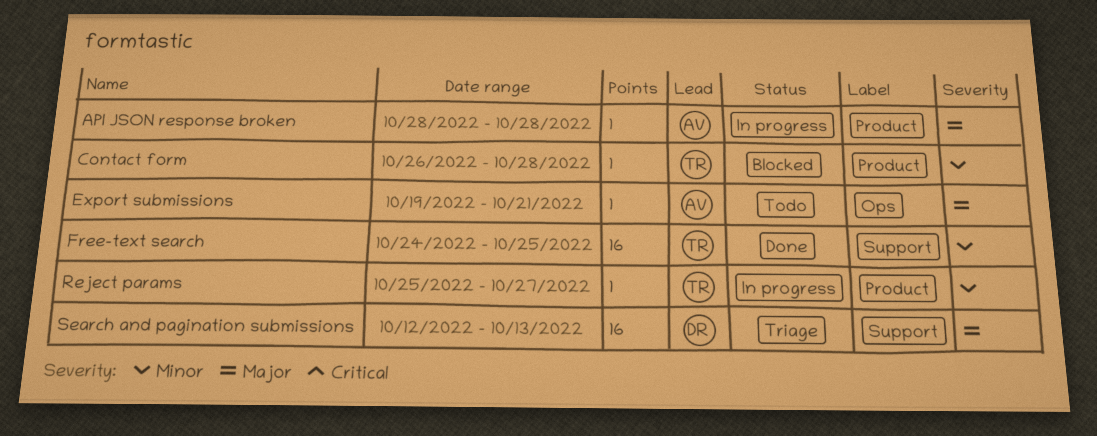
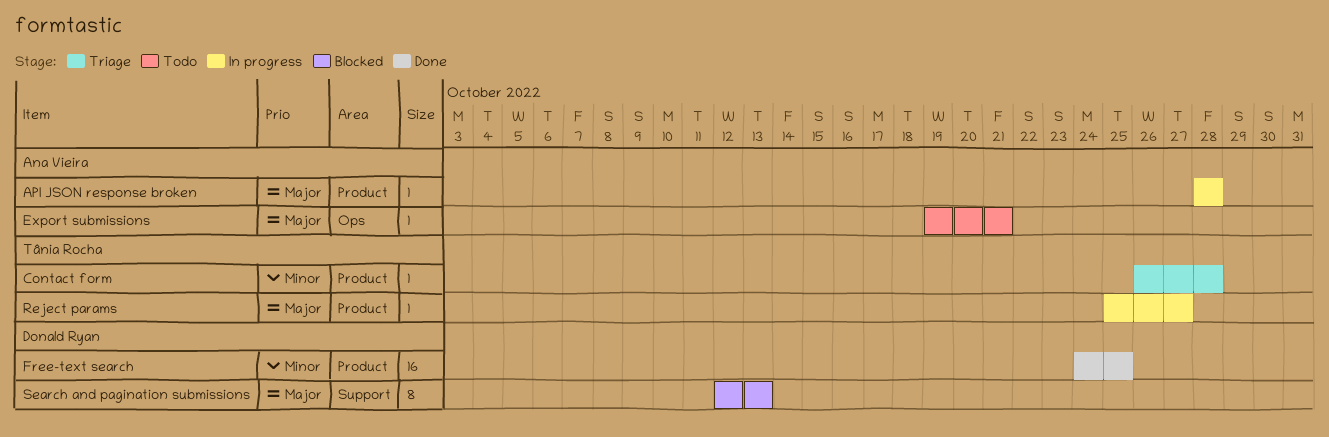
Contact form, status: Blocked -> Triage
Free-text search, owner: Tânia Rocha -> Donald Ryan
Free-text search, label: Support -> Product
Reject params, priority: Minor -> Major
Search and pagination submissions, status: Triage -> Blocked
Search and pagination submissions, estimate: 16 -> 8

